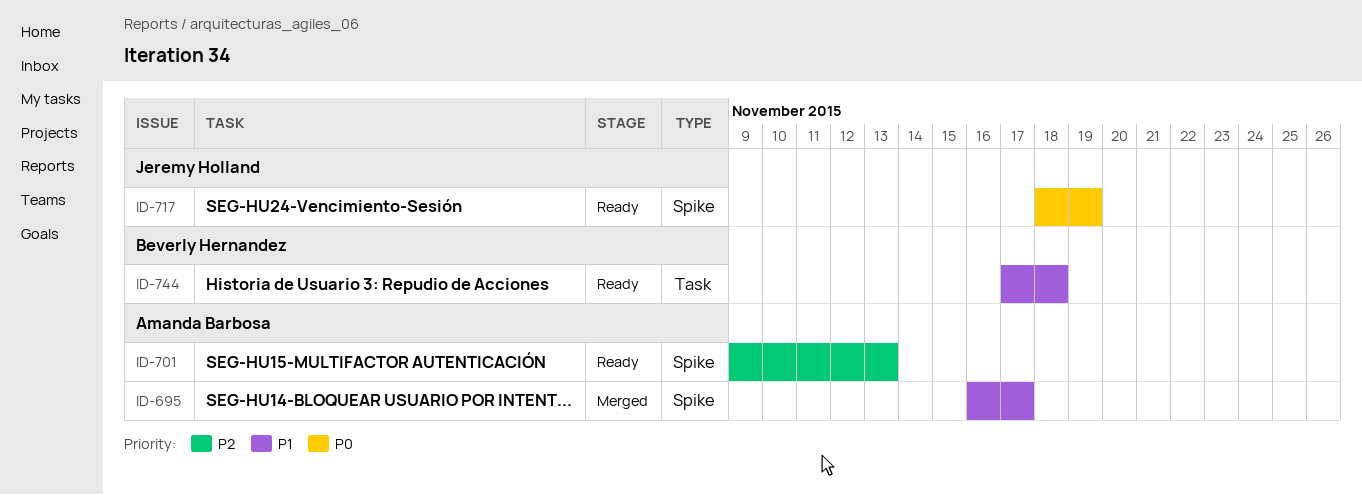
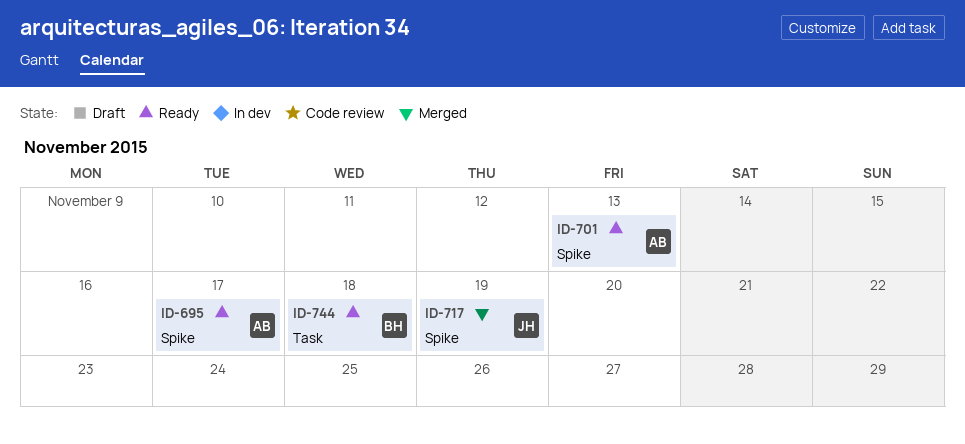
ID-695, status: Merged -> Ready
ID-717, status: Ready -> Merged

